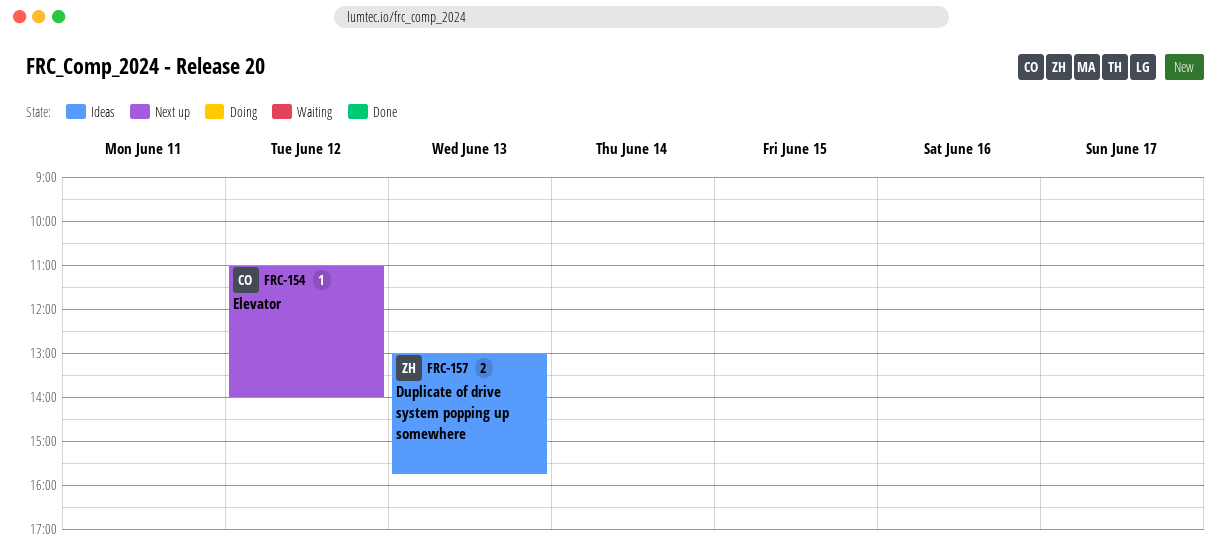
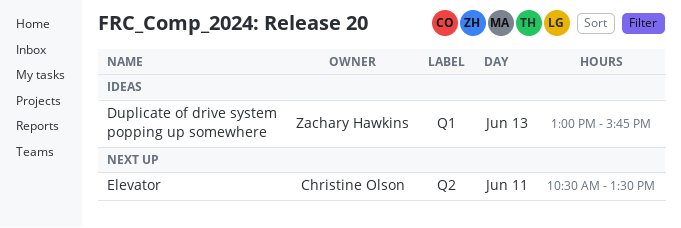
Elevator, day: Jun 12 -> Jun 11
Elevator, begins: 11:00 -> 10:30
Elevator, ends: 14:00 -> 13:30

